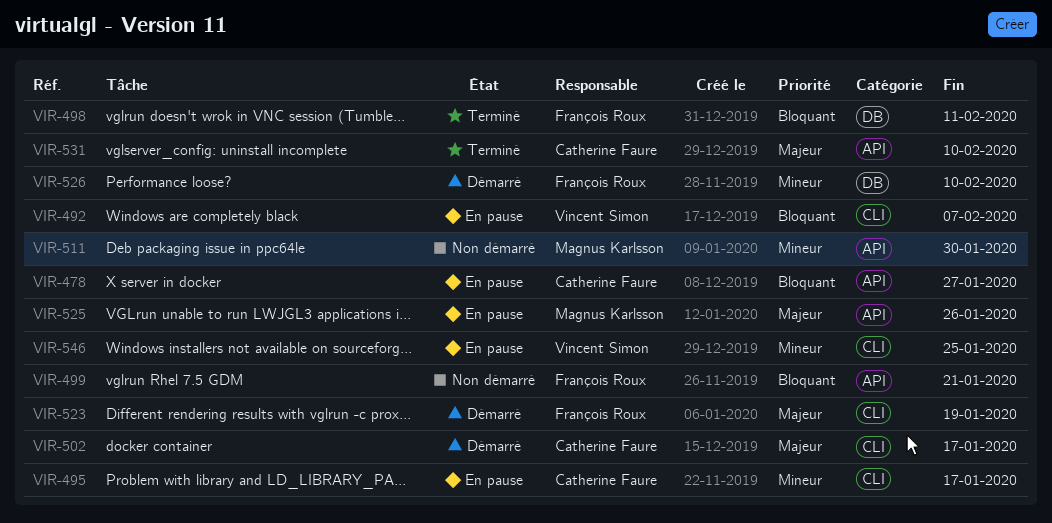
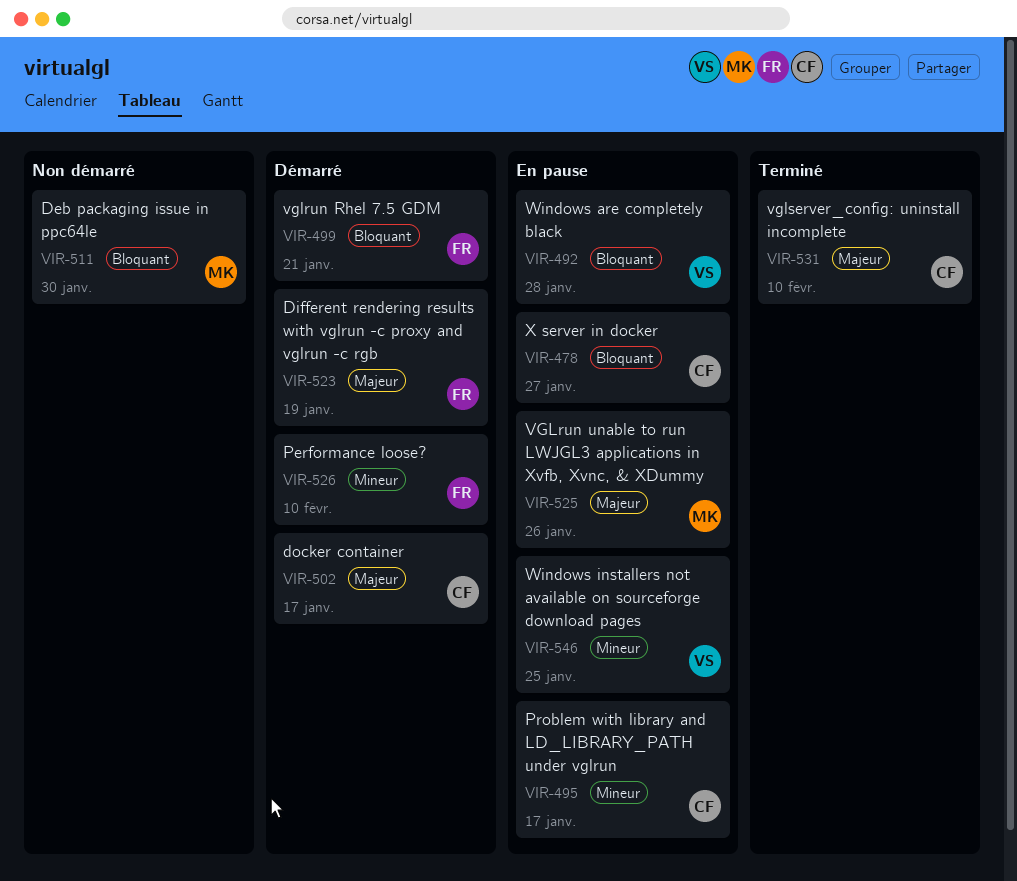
VIR-492, due: Feb 7 -> Jan 28
VIR-498: present -> none
VIR-499, status: Non démarré -> Démarré
VIR-511, priority: Mineur -> Bloquant

